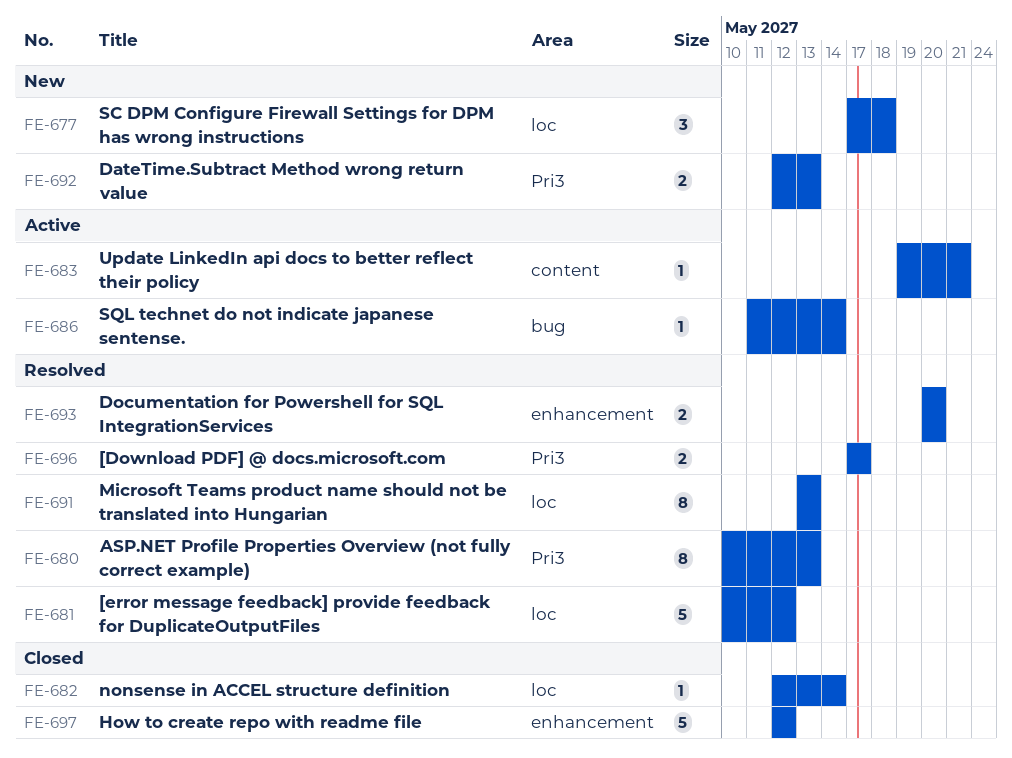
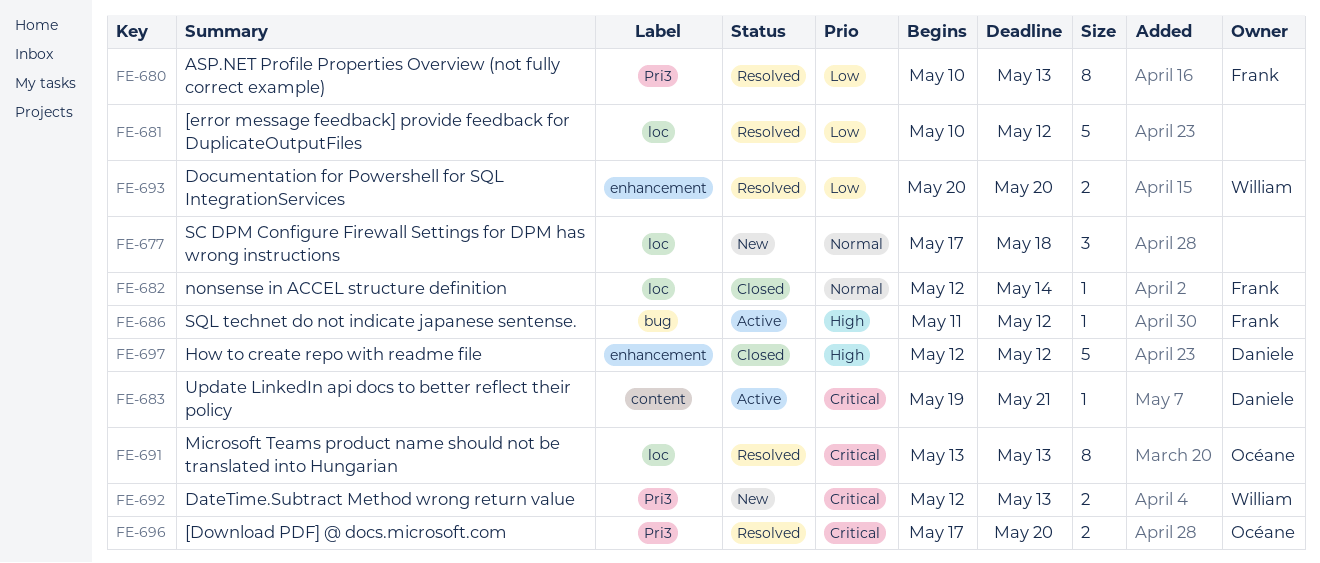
FE-686, due: May 14 -> May 12
FE-696, due: May 17 -> May 20

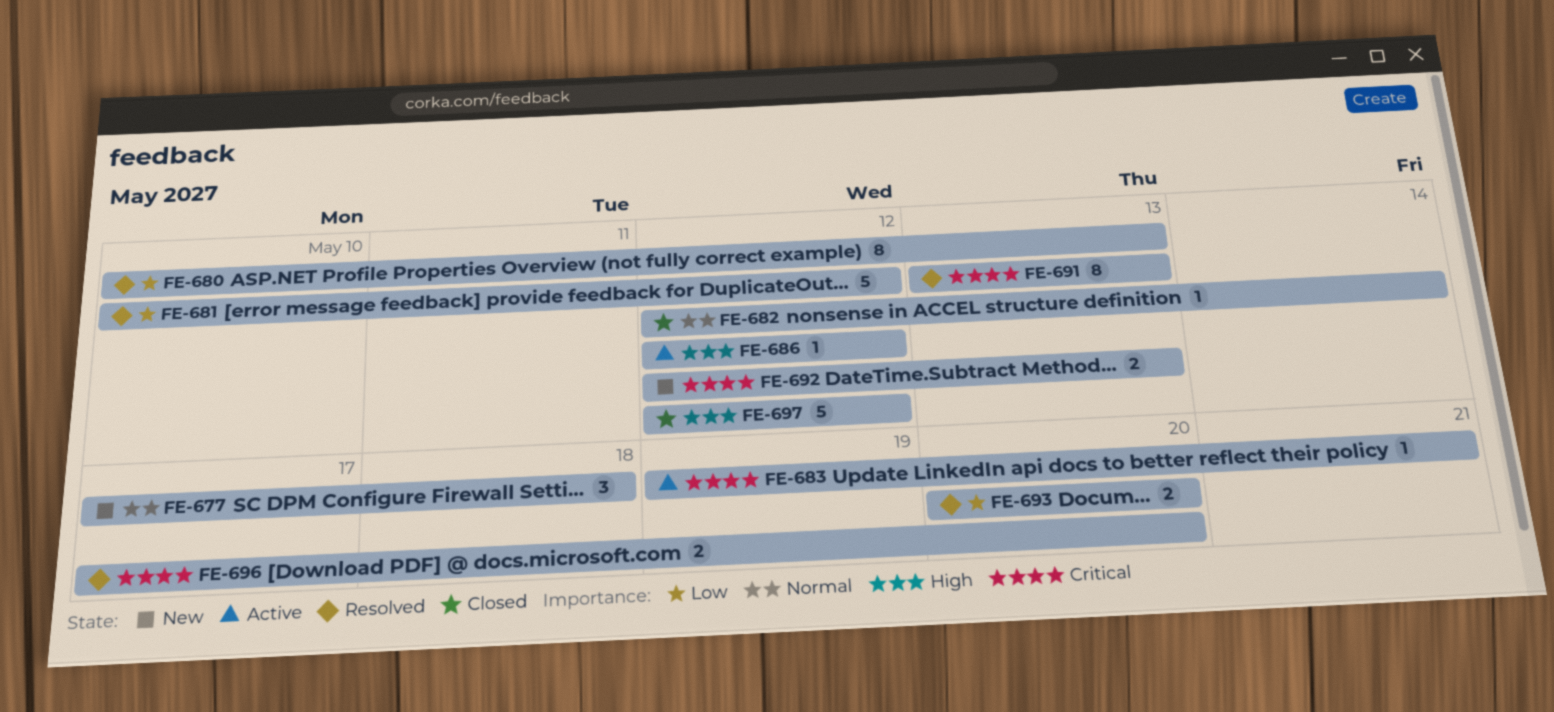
FE-686, start: May 11 -> May 12

